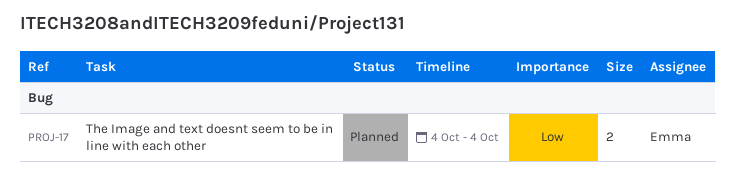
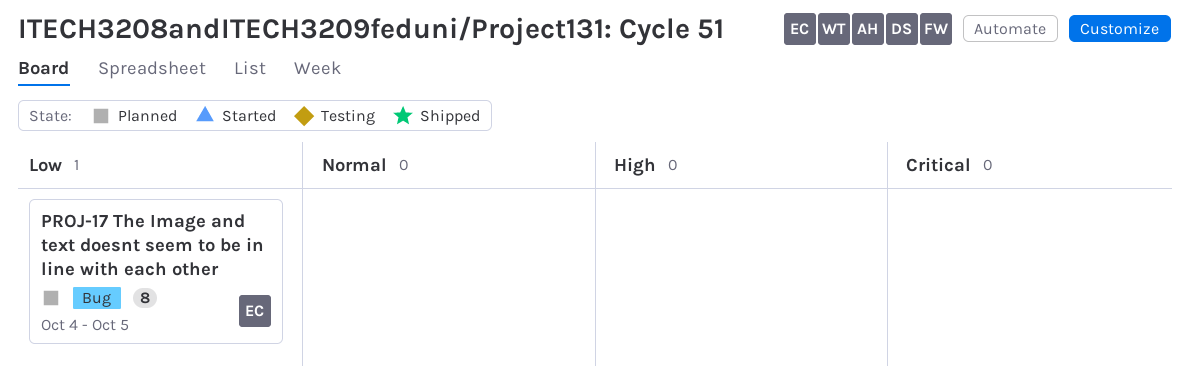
PROJ-17, estimate: 2 -> 8
PROJ-17, due: Oct 4 -> Oct 5

